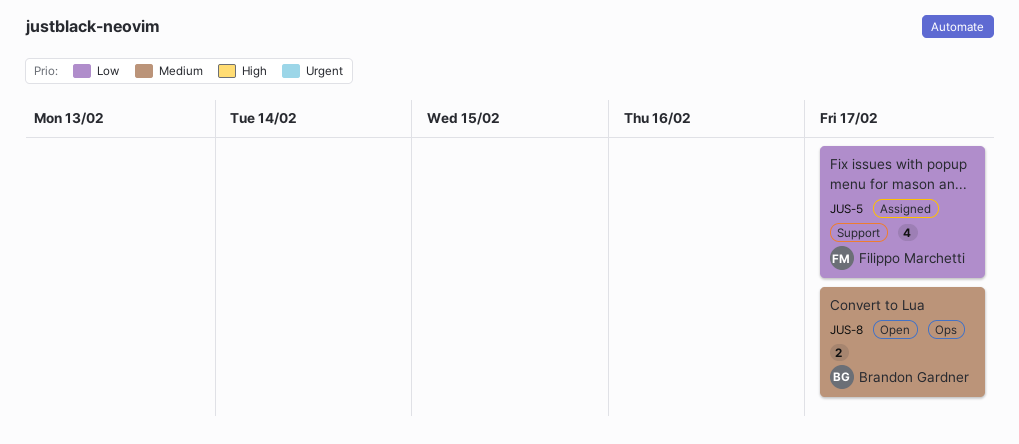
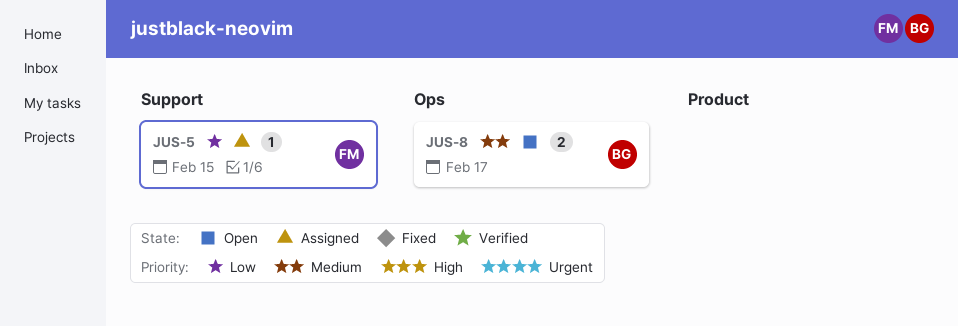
JUS-5, estimate: 4 -> 1
JUS-5, due: Feb 17 -> Feb 15

